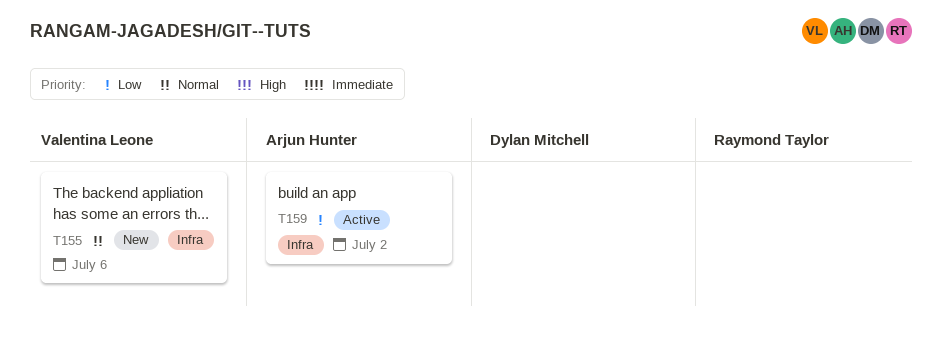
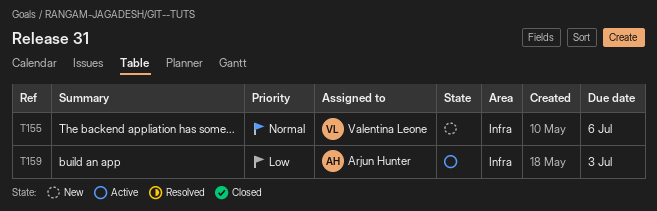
T159, due: Jul 2 -> Jul 3

